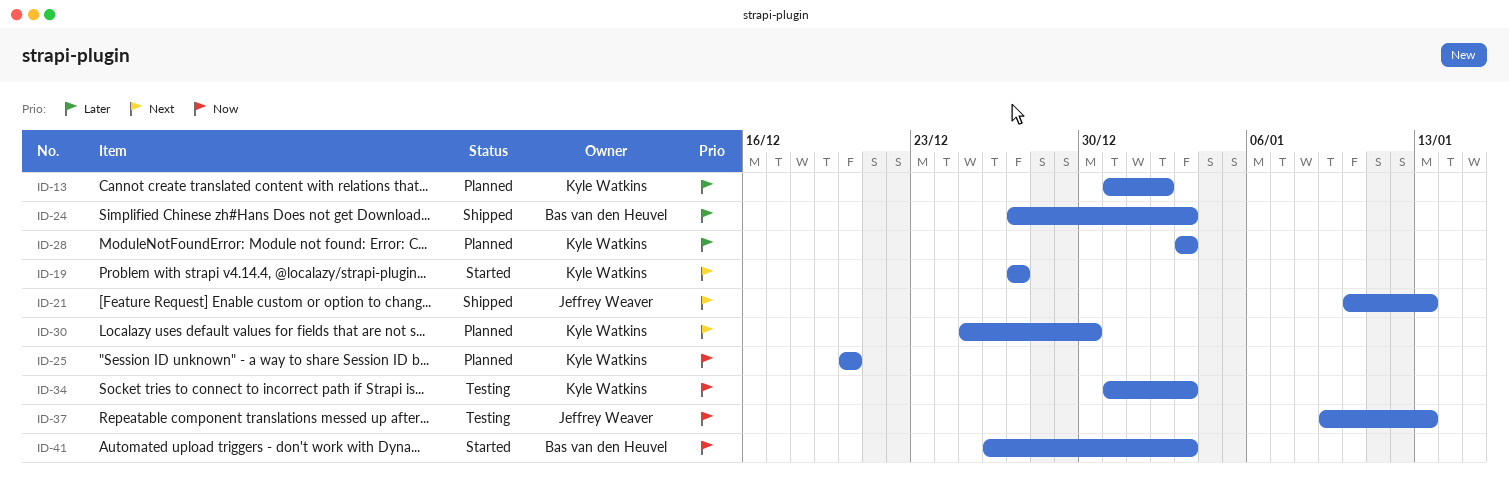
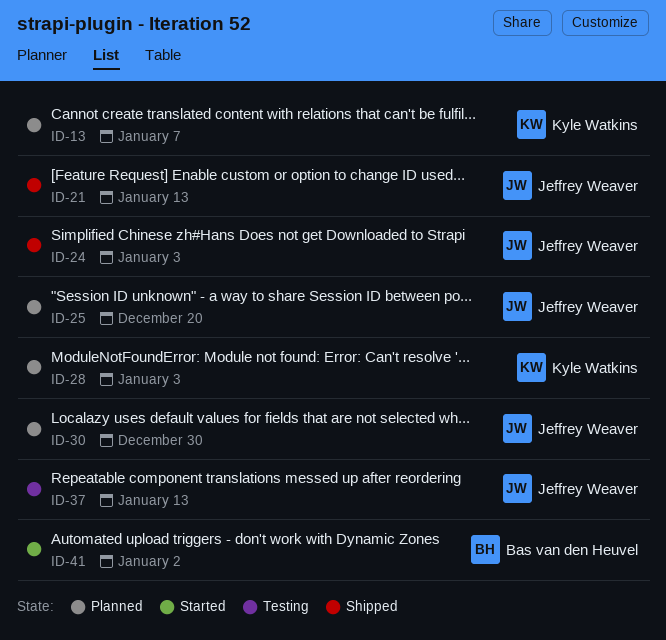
ID-13, due: Jan 2 -> Jan 7
ID-19: present -> none
ID-24, owner: Bas van den Heuvel -> Jeffrey Weaver
ID-25, owner: Kyle Watkins -> Jeffrey Weaver
ID-30, owner: Kyle Watkins -> Jeffrey Weaver
ID-34: present -> none
ID-41, due: Jan 3 -> Jan 2

